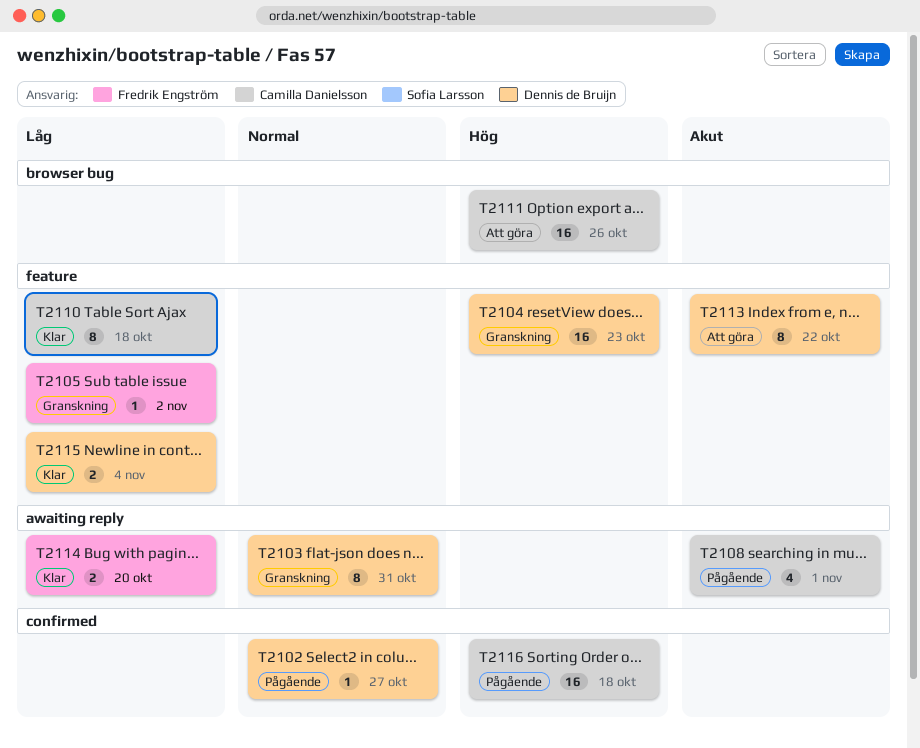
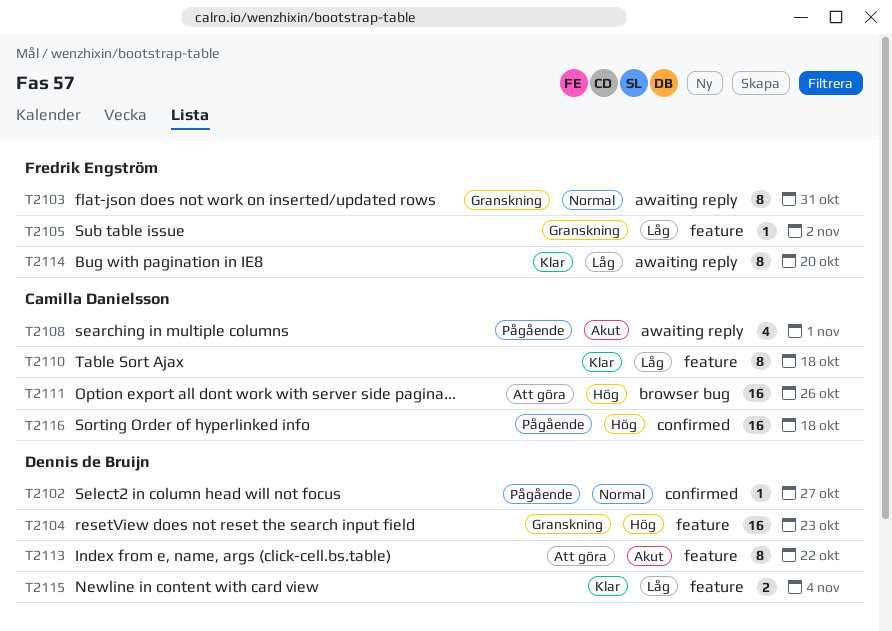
T2103, owner: Dennis de Bruijn -> Fredrik Engström
T2114, estimate: 2 -> 8

